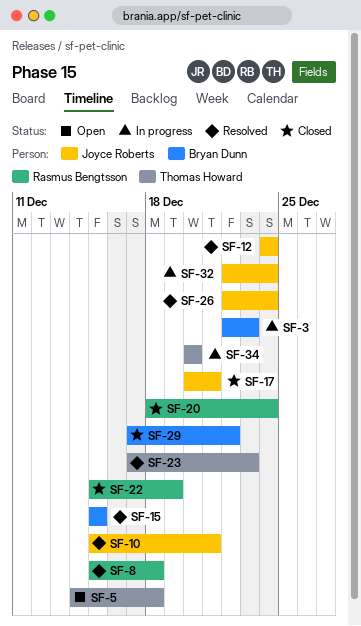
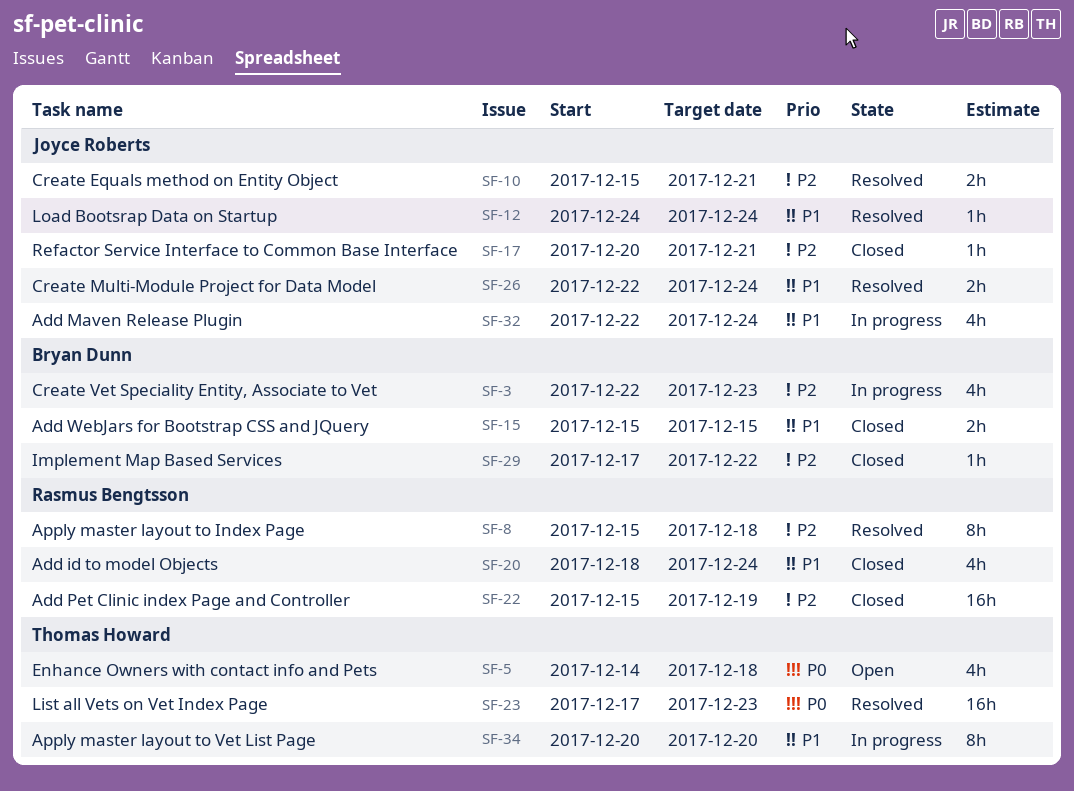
SF-15, status: Resolved -> Closed

